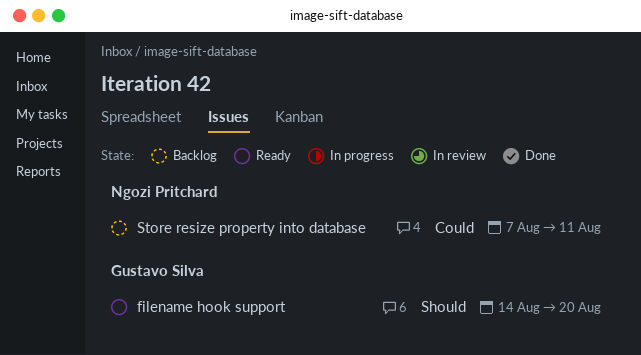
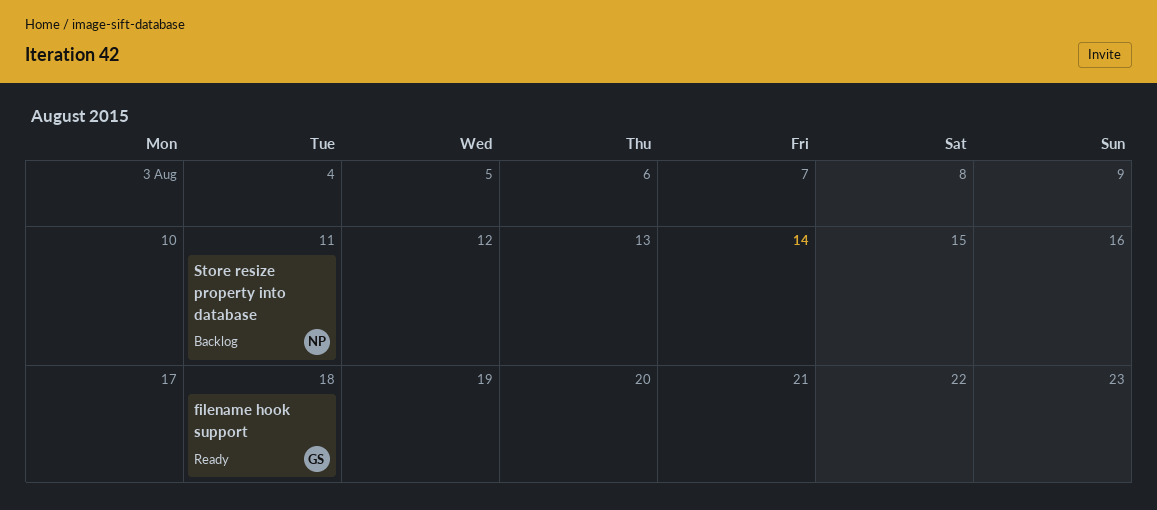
filename hook support, due: Aug 20 -> Aug 18

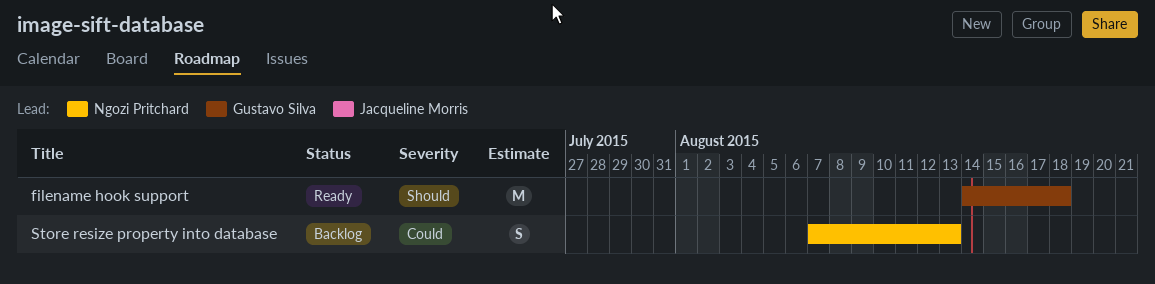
Store resize property into database, due: Aug 11 -> Aug 13

